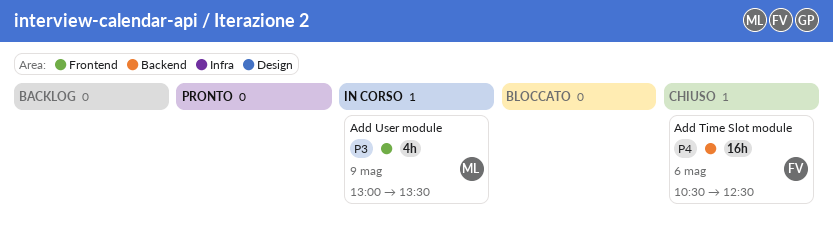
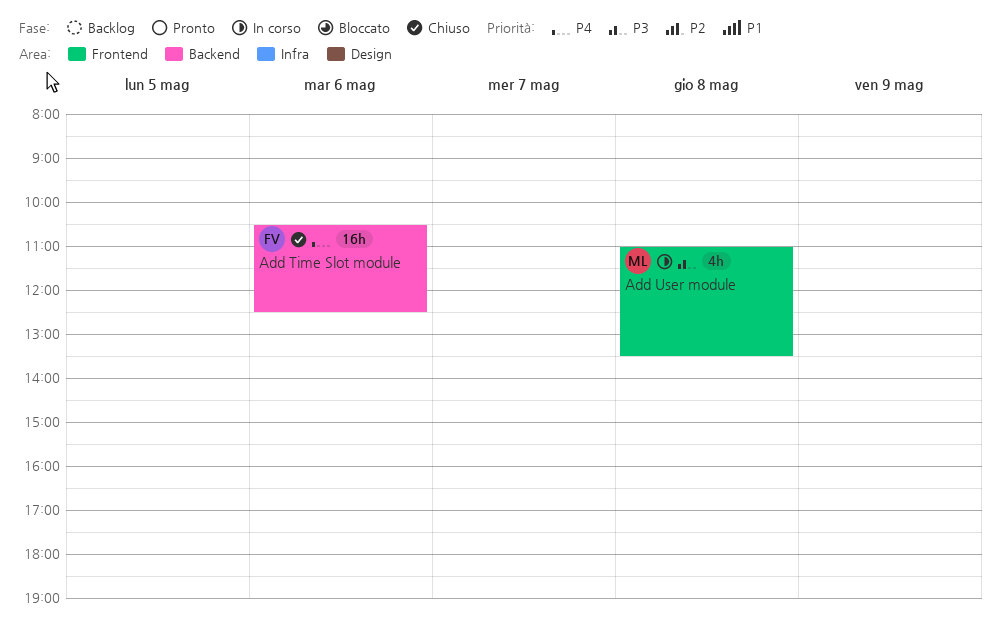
Add User module, day: May 9 -> May 8
Add User module, begins: 13:00 -> 11:00

